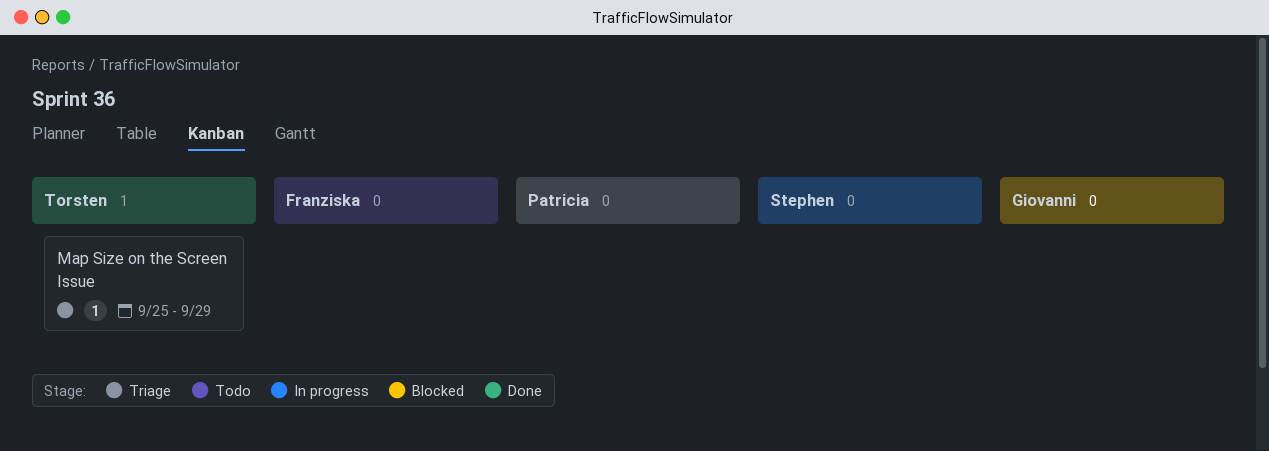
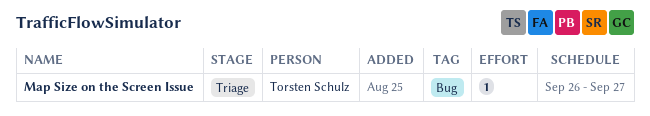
Map Size on the Screen Issue, start: Sep 25 -> Sep 26
Map Size on the Screen Issue, due: Sep 29 -> Sep 27

